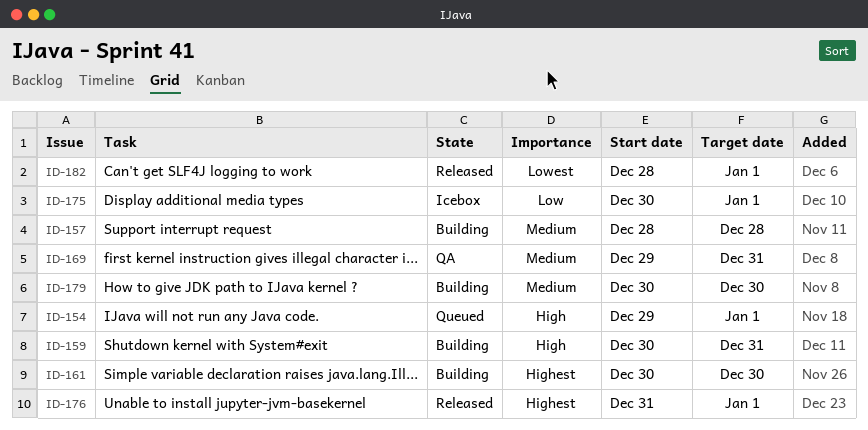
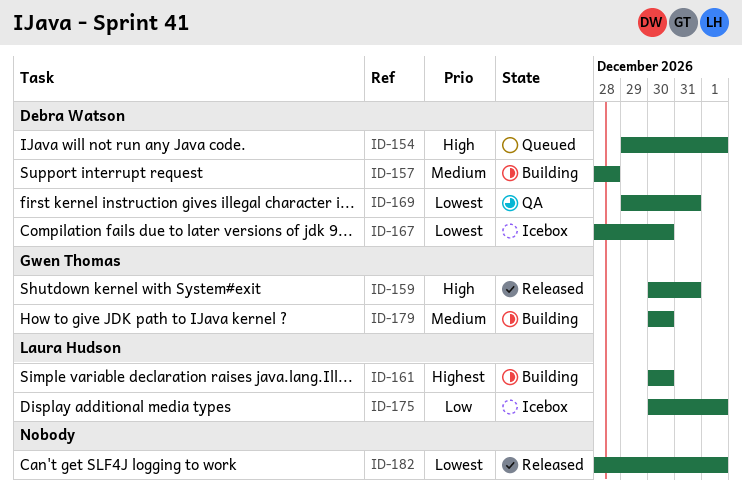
ID-159, status: Building -> Released
ID-167: none -> present
ID-169, priority: Medium -> Lowest
ID-176: present -> none

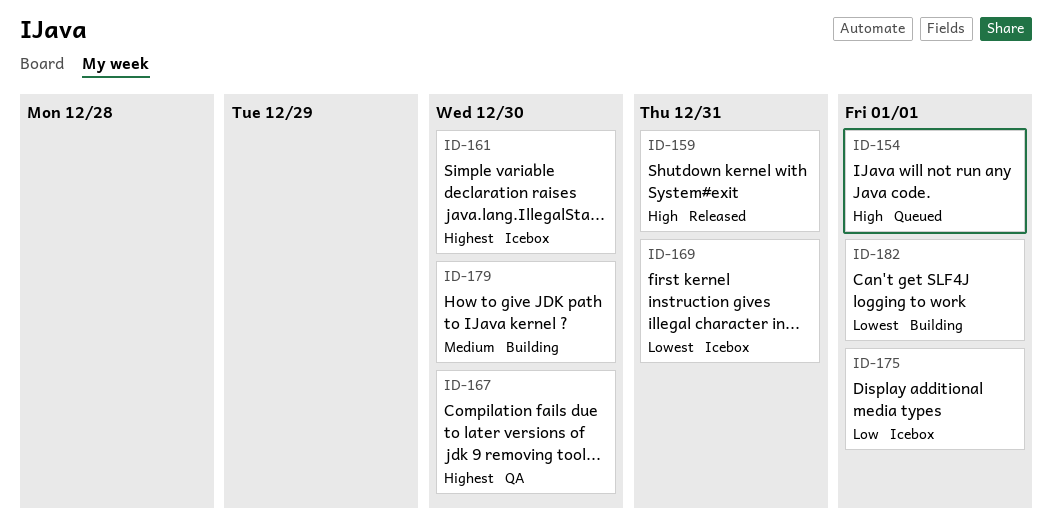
ID-157: present -> none
ID-161, status: Building -> Icebox
ID-167, status: Icebox -> QA
ID-167, priority: Lowest -> Highest
ID-169, status: QA -> Icebox
ID-182, status: Released -> Building

